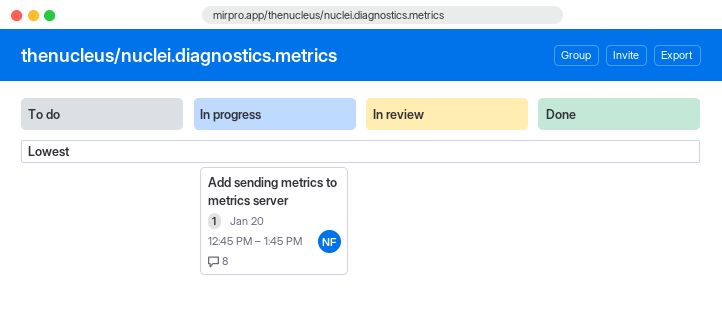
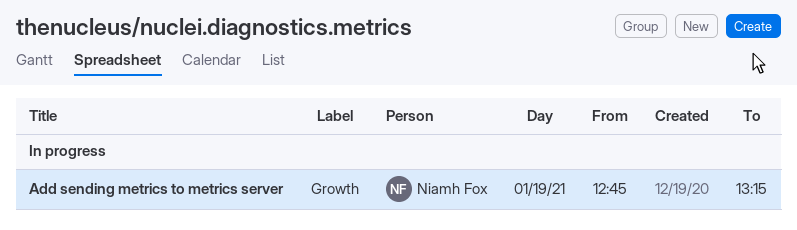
Add sending metrics to metrics server, day: Jan 20 -> Jan 19
Add sending metrics to metrics server, ends: 13:45 -> 13:15

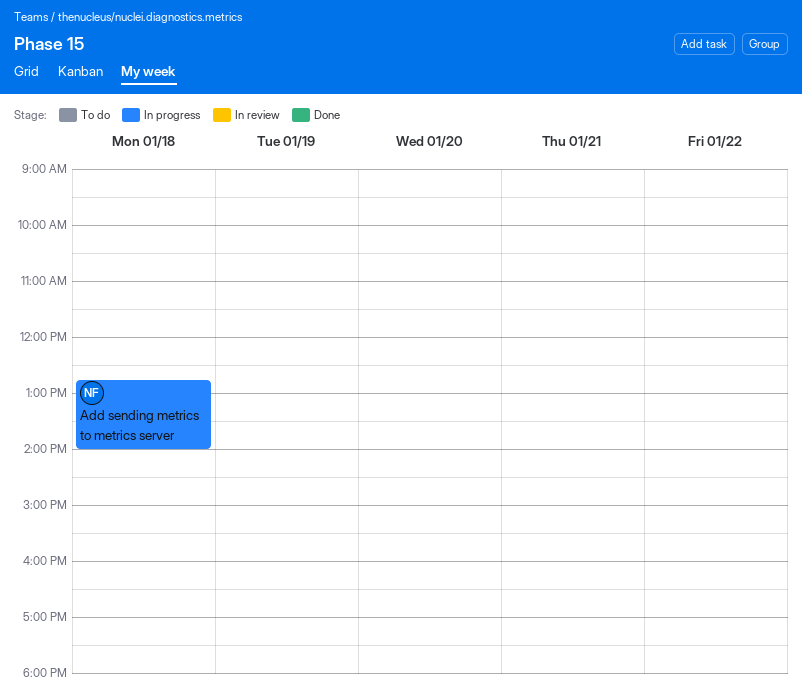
Add sending metrics to metrics server, day: Jan 19 -> Jan 18
Add sending metrics to metrics server, ends: 13:15 -> 14:00

